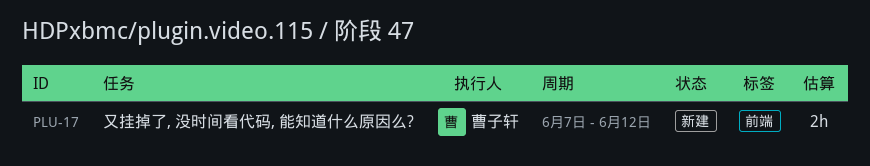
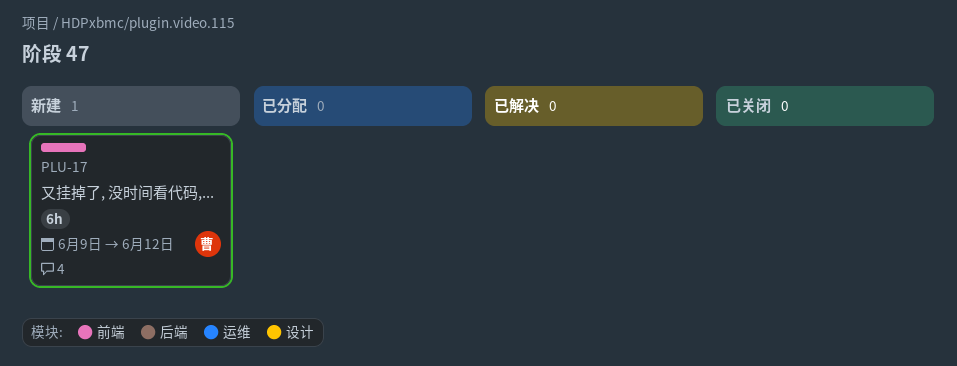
PLU-17, estimate: 2h -> 6h
PLU-17, start: Jun 7 -> Jun 9

